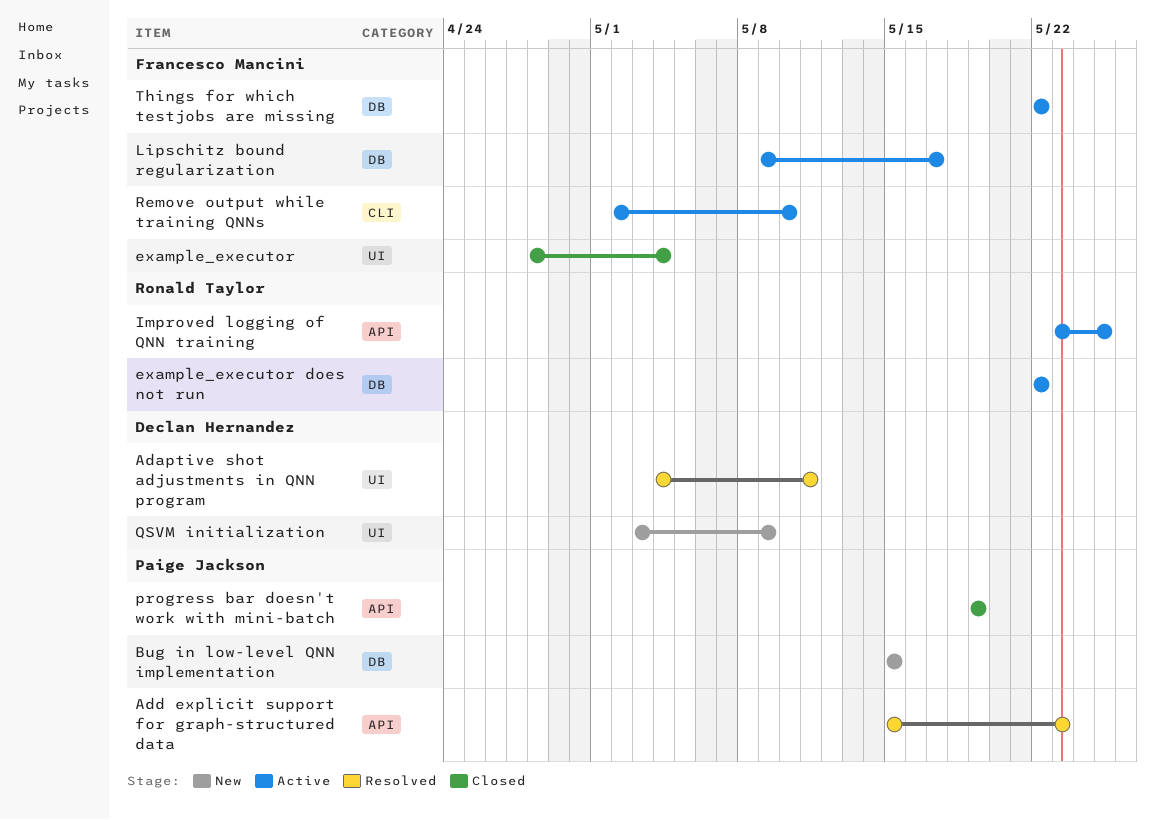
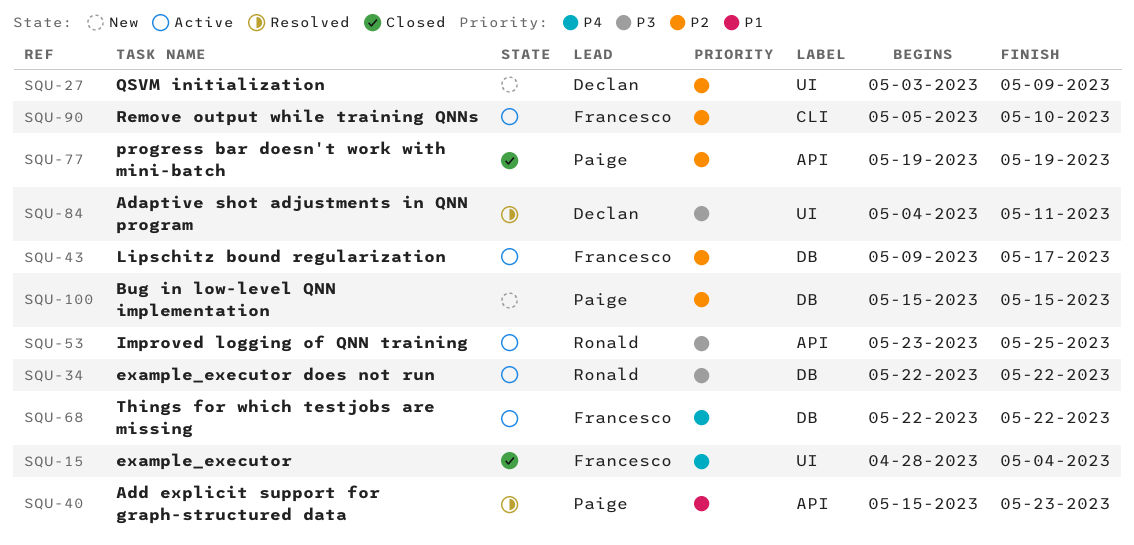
Remove output while training QNNs, start: May 2 -> May 5

